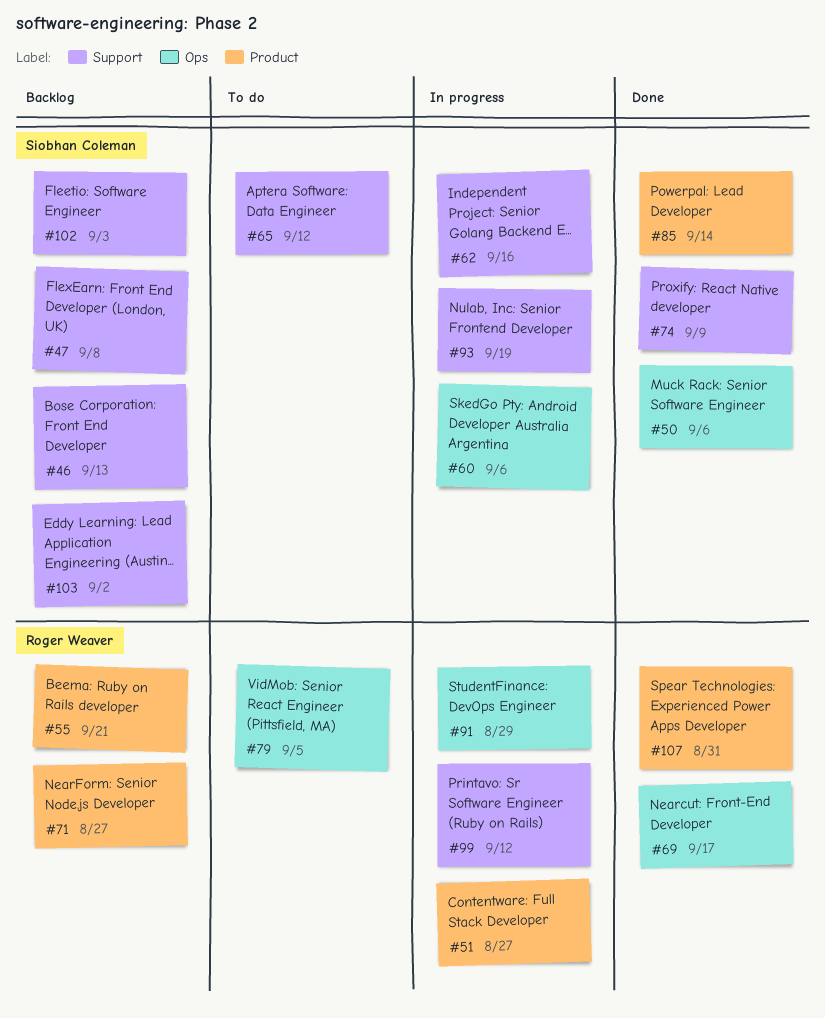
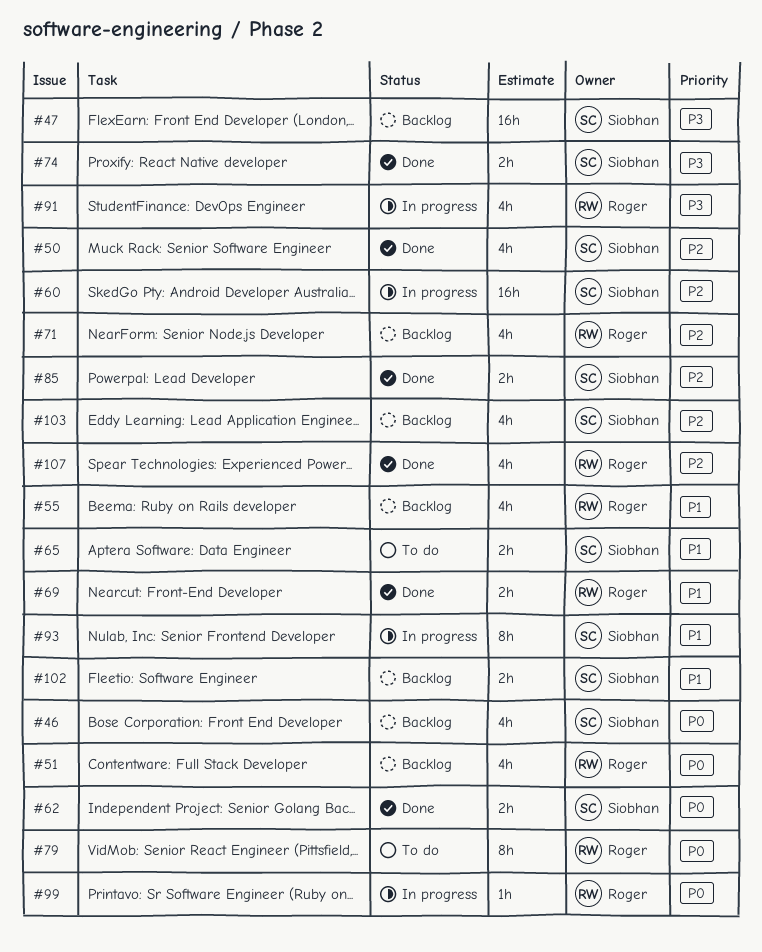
#51, status: In progress -> Backlog
#62, status: In progress -> Done

